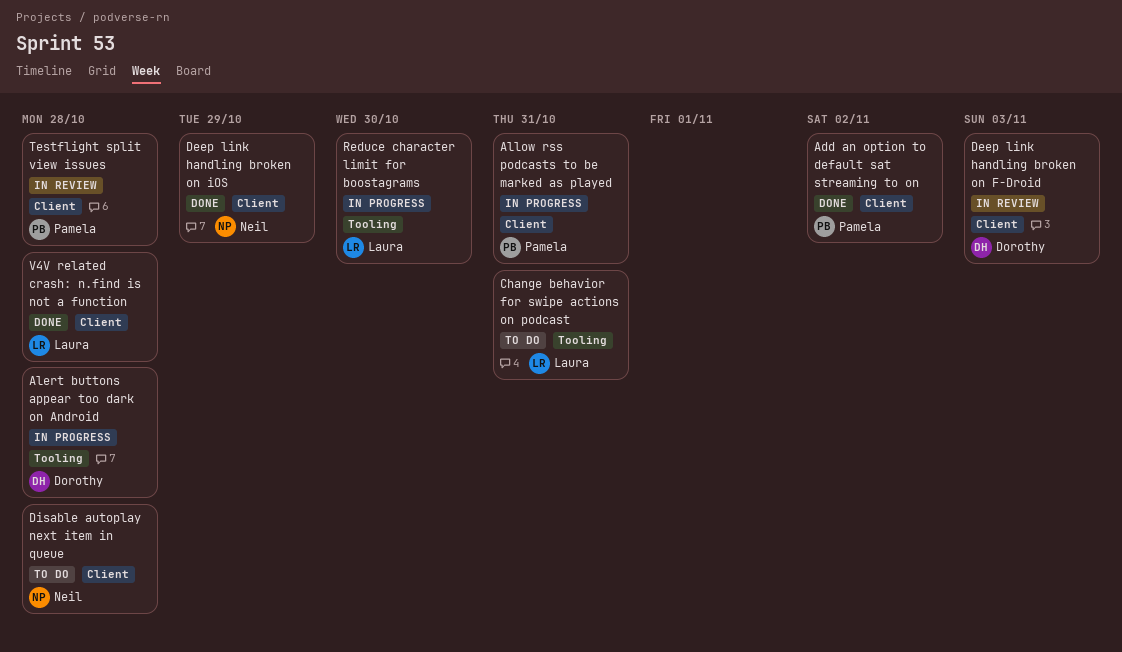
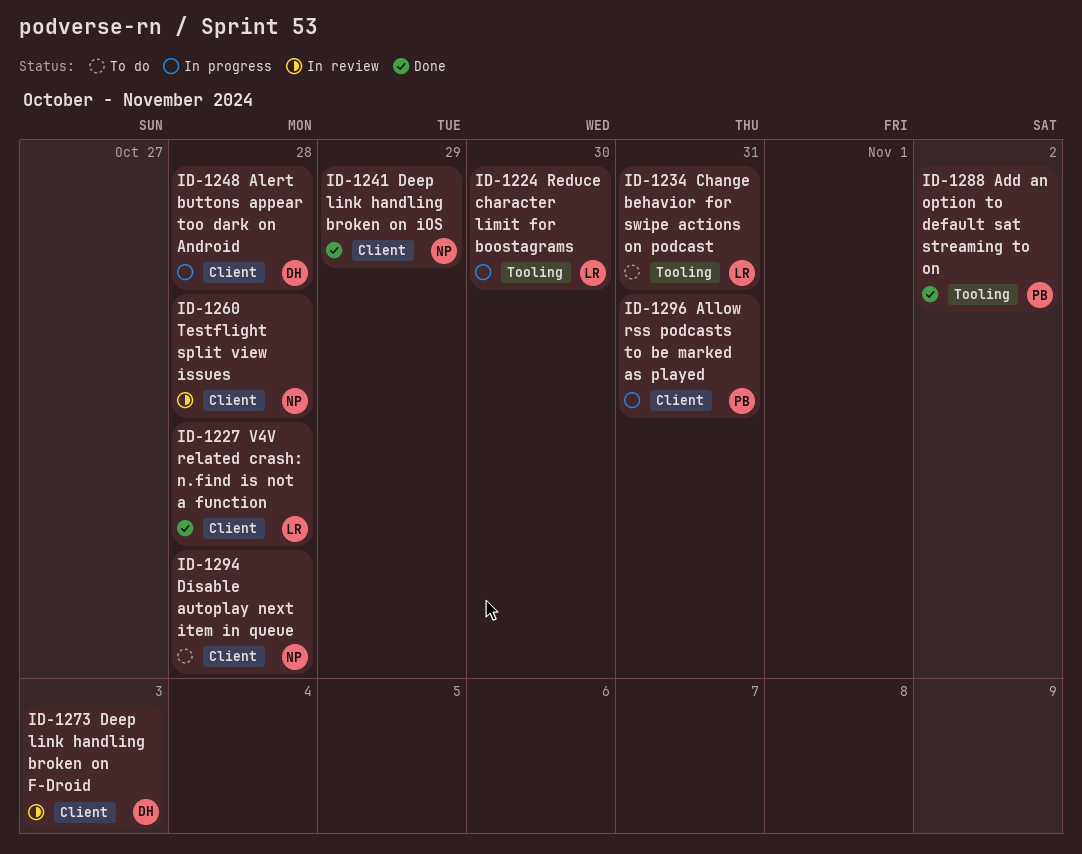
Add an option to default sat streaming to on, label: Client -> Tooling
Alert buttons appear too dark on Android, label: Tooling -> Client
Testflight split view issues, owner: Pamela -> Neil

